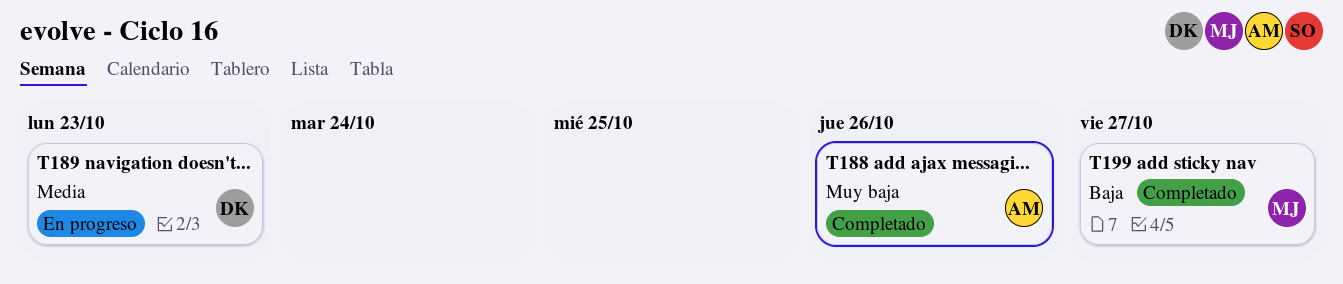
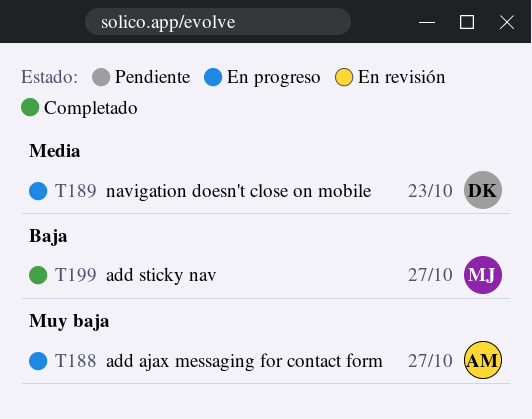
T188, status: Completado -> En progreso
T188, due: Oct 26 -> Oct 27

